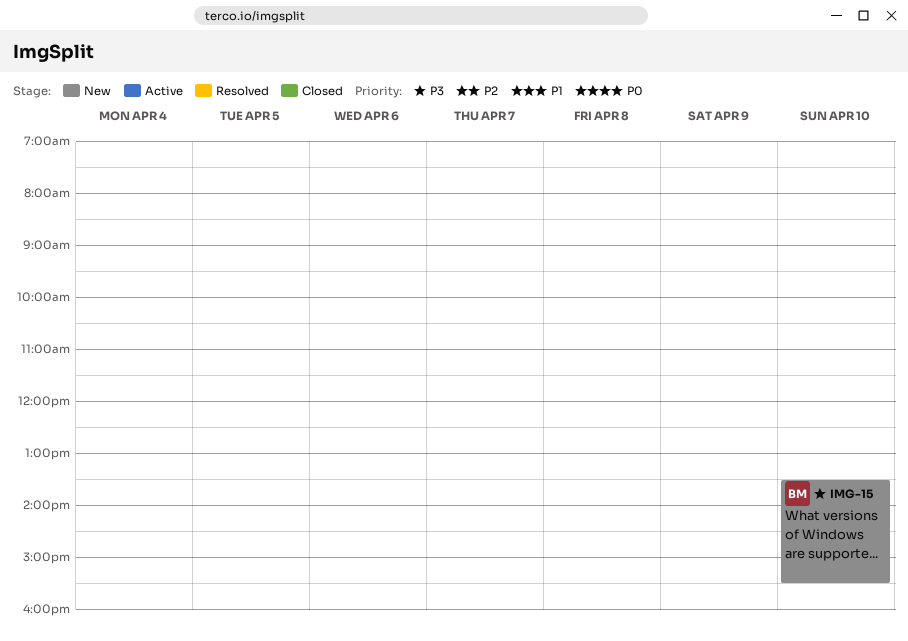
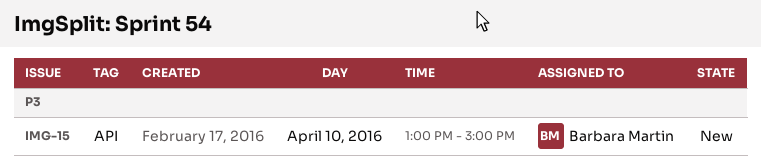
IMG-15, begins: 13:30 -> 13:00
IMG-15, ends: 15:30 -> 15:00

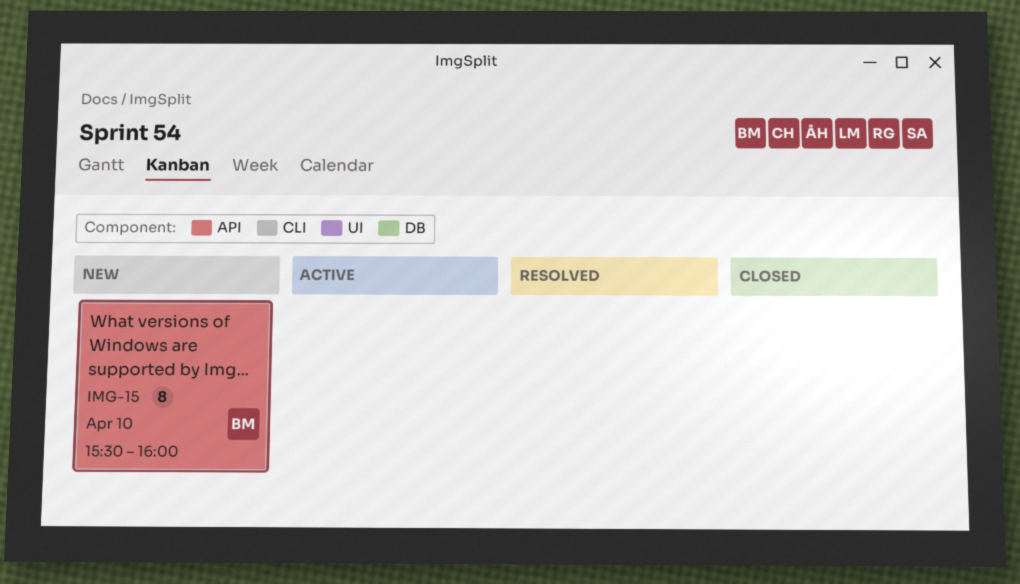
IMG-15, begins: 13:00 -> 15:30
IMG-15, ends: 15:00 -> 16:00

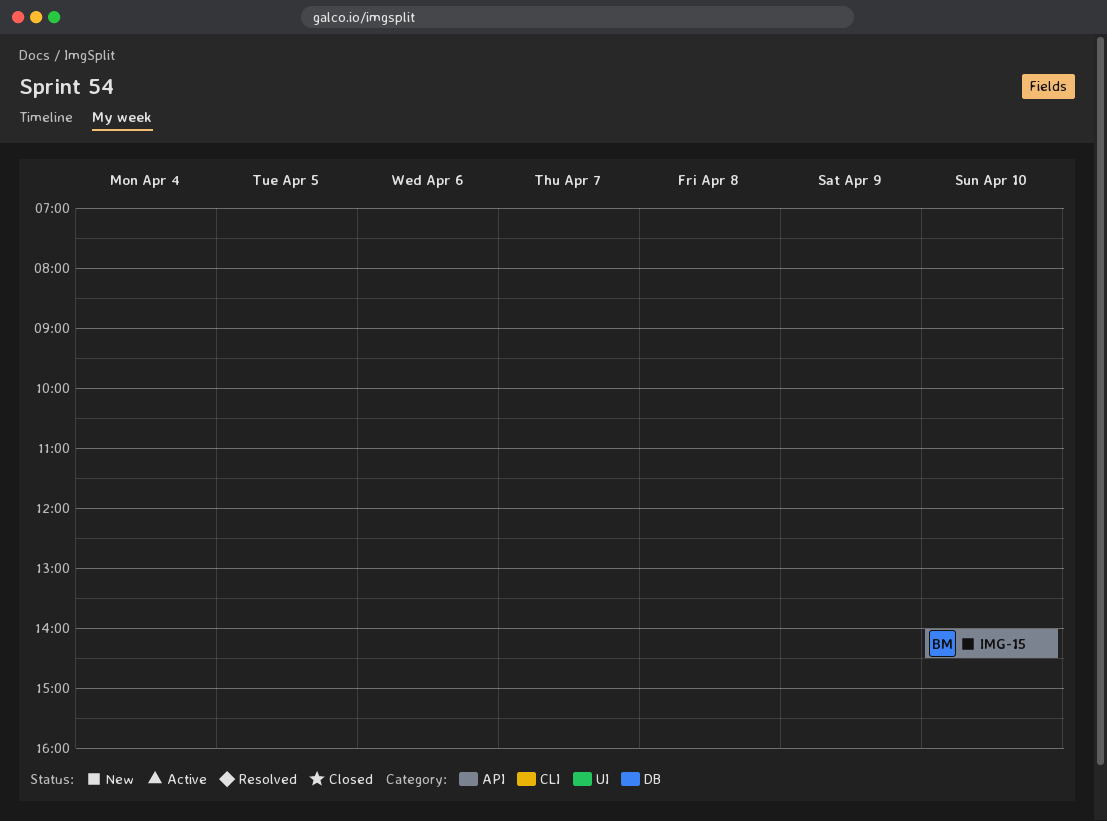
IMG-15, begins: 15:30 -> 14:00
IMG-15, ends: 16:00 -> 14:30

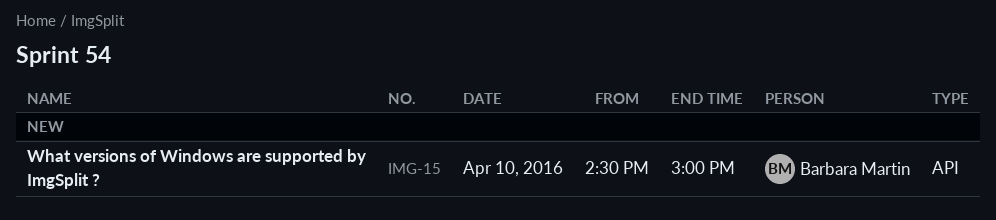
IMG-15, begins: 14:00 -> 14:30
IMG-15, ends: 14:30 -> 15:00

